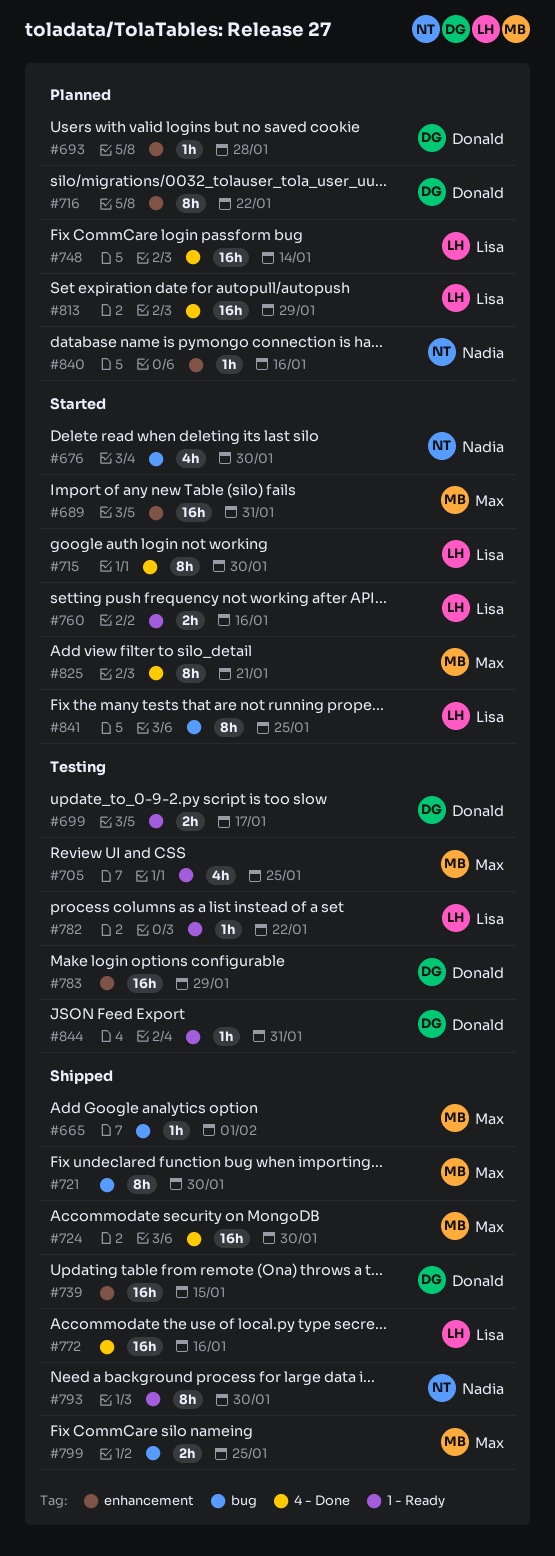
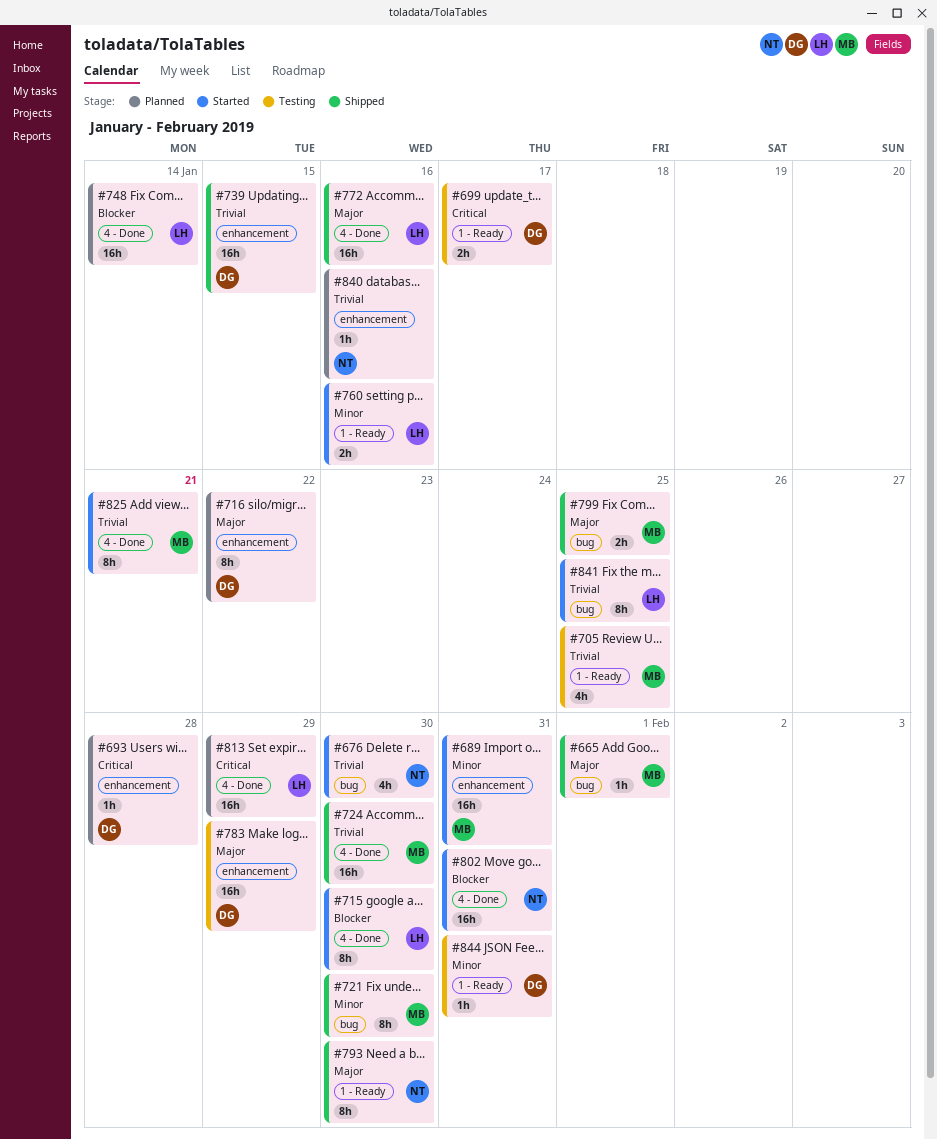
#782: present -> none
#802: none -> present

